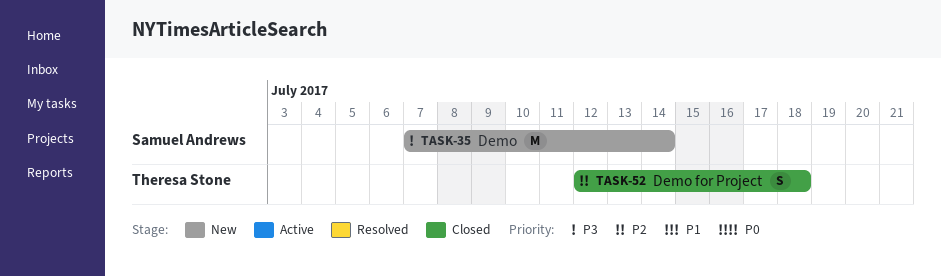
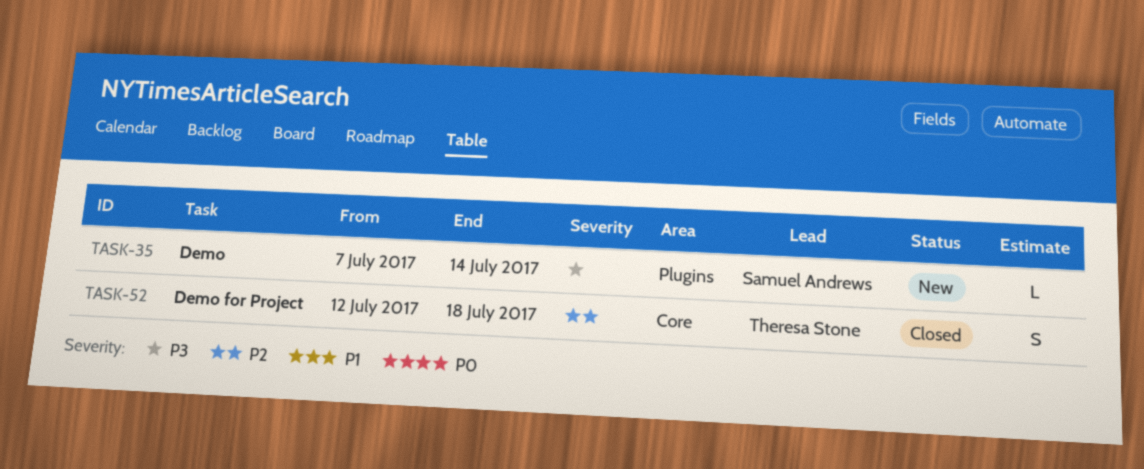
TASK-35, estimate: M -> L

